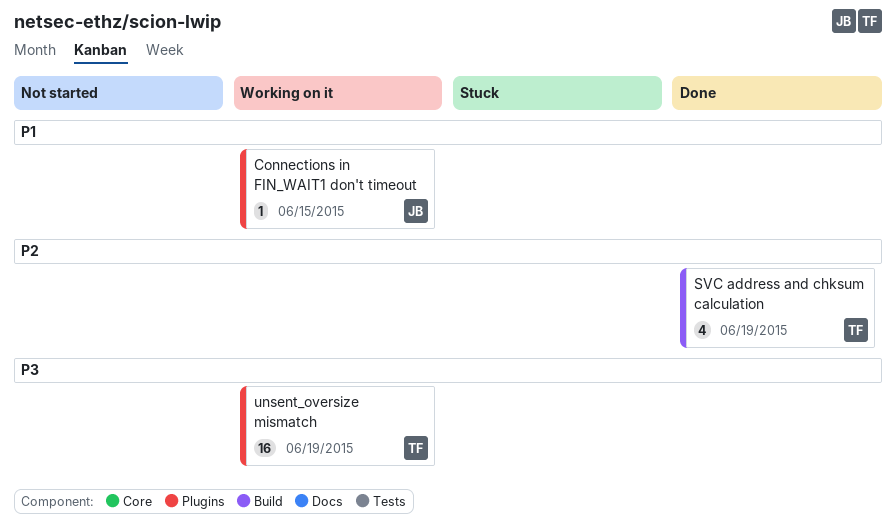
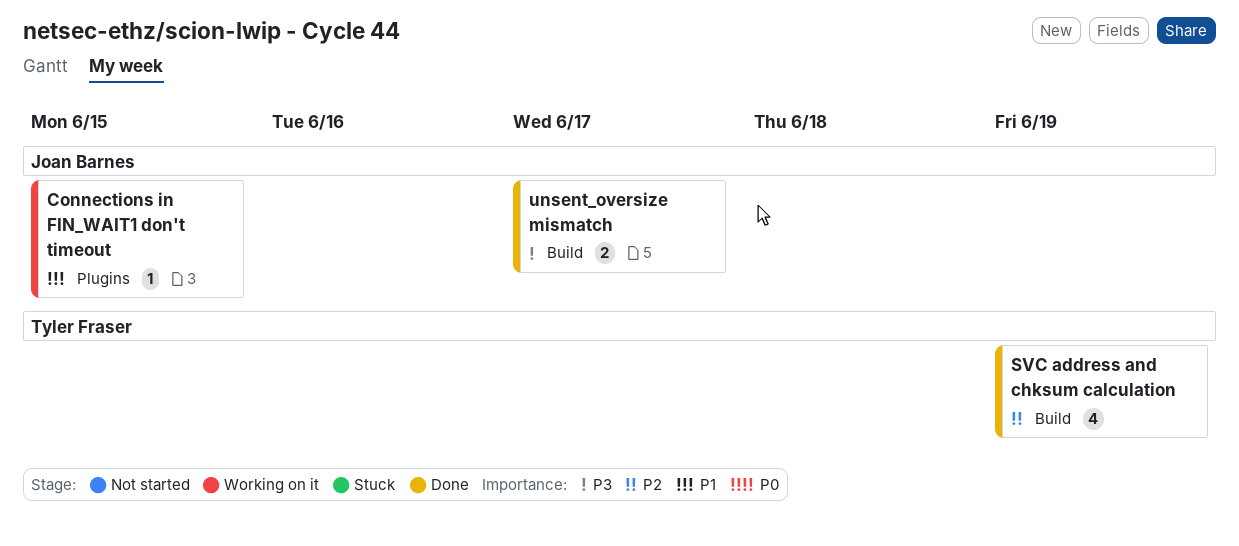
unsent_oversize mismatch, status: Working on it -> Done
unsent_oversize mismatch, owner: Tyler Fraser -> Joan Barnes
unsent_oversize mismatch, label: Plugins -> Build
unsent_oversize mismatch, estimate: 16 -> 2
unsent_oversize mismatch, due: Jun 19 -> Jun 17

